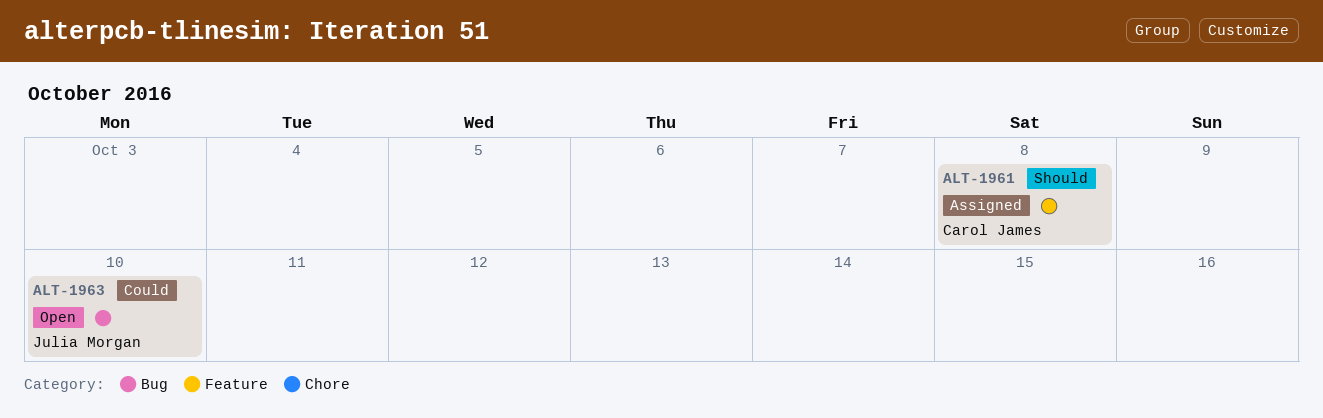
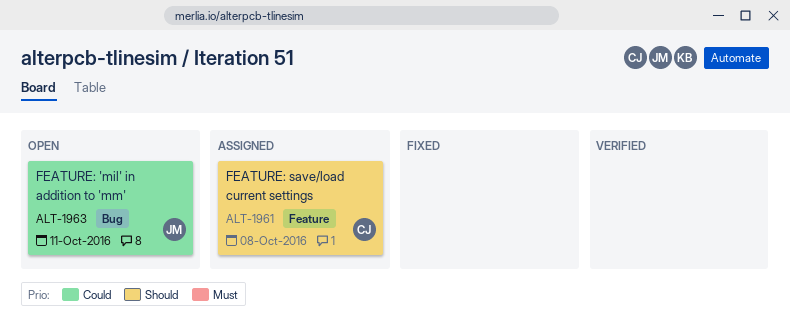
ALT-1963, due: Oct 10 -> Oct 11

